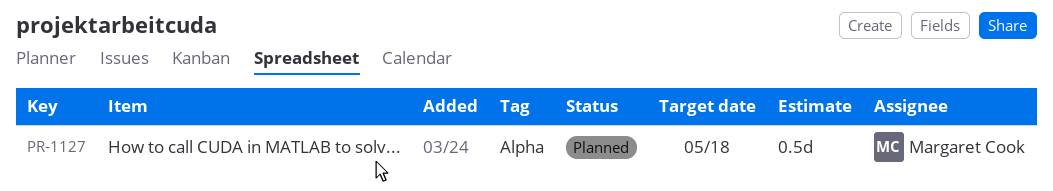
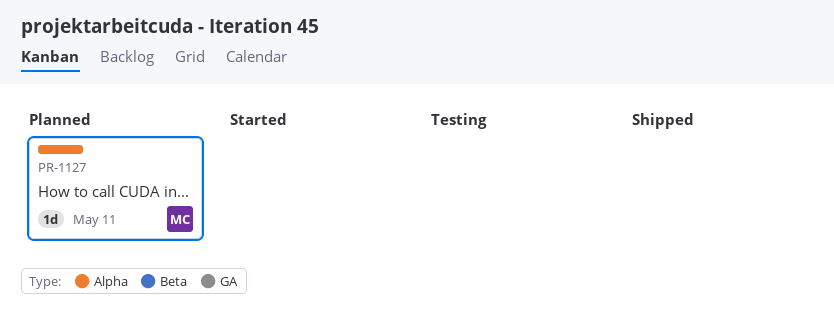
PR-1127, estimate: 0.5d -> 1d
PR-1127, due: May 18 -> May 11

